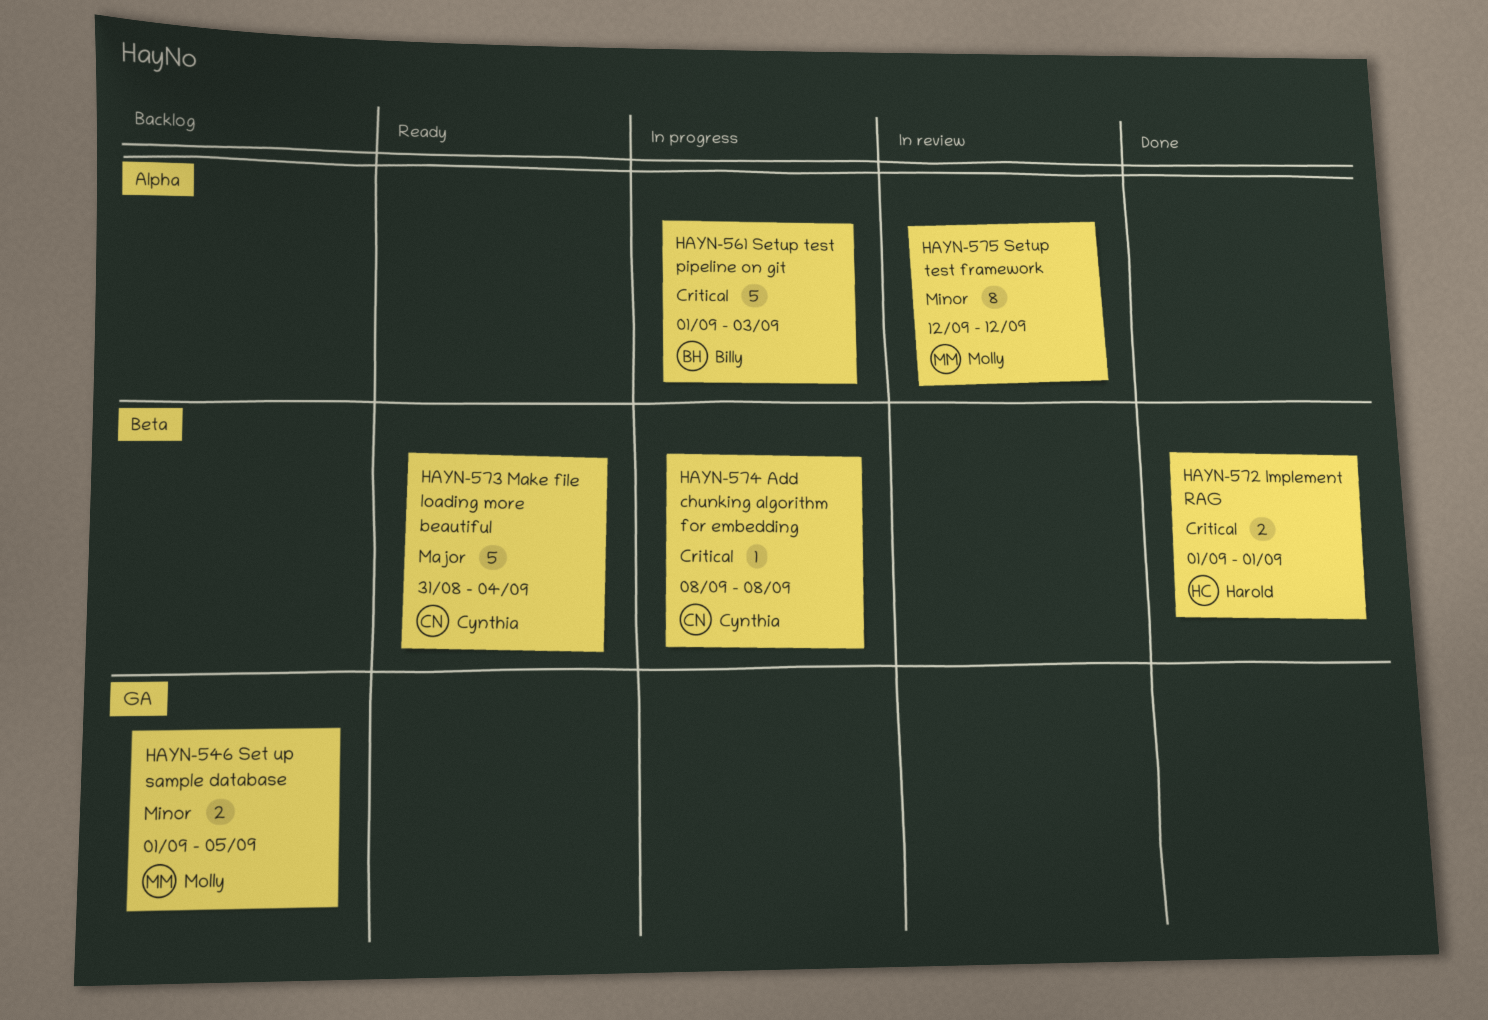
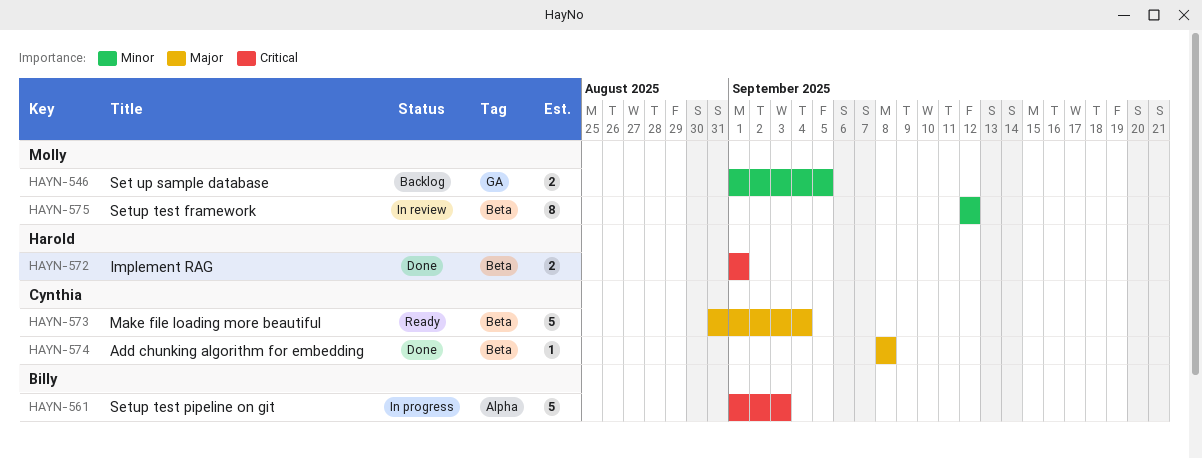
HAYN-574, status: In progress -> Done
HAYN-574, priority: Critical -> Major
HAYN-575, label: Alpha -> Beta

